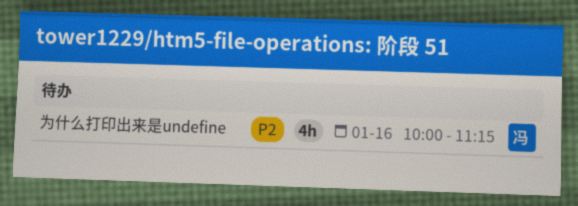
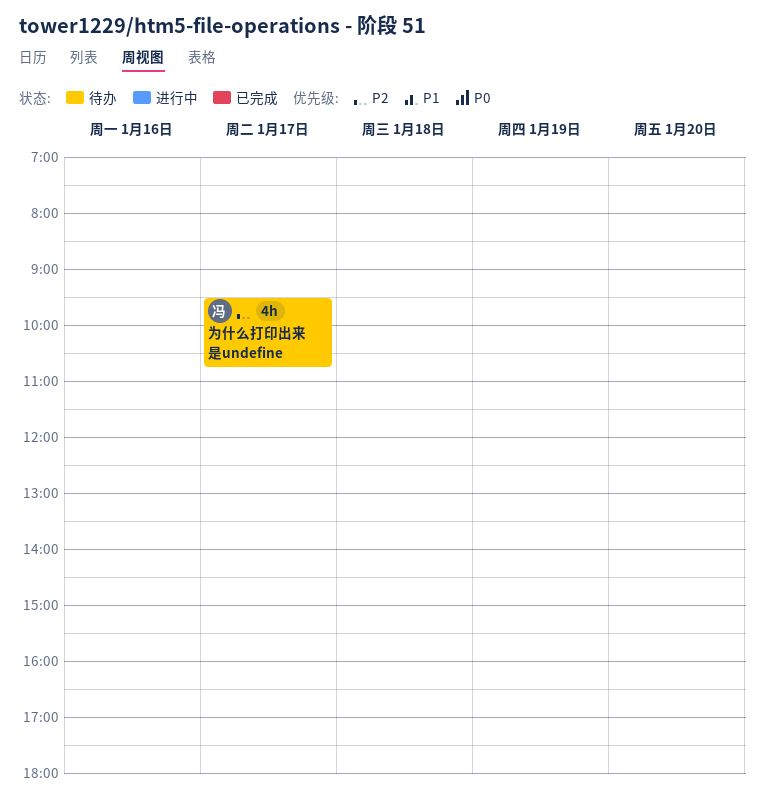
为什么打印出来是undefine, day: Jan 16 -> Jan 17
为什么打印出来是undefine, begins: 10:00 -> 09:30
为什么打印出来是undefine, ends: 11:15 -> 10:45

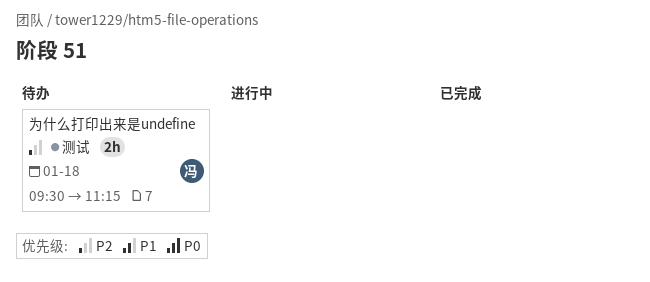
为什么打印出来是undefine, estimate: 4h -> 2h
为什么打印出来是undefine, day: Jan 17 -> Jan 18
为什么打印出来是undefine, ends: 10:45 -> 11:15

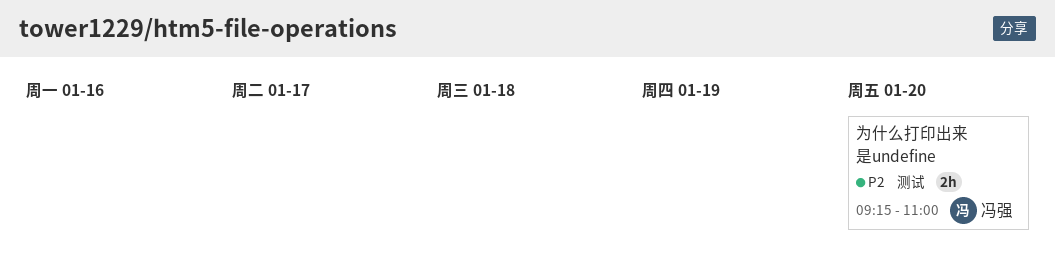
为什么打印出来是undefine, day: Jan 18 -> Jan 20
为什么打印出来是undefine, begins: 09:30 -> 09:15
为什么打印出来是undefine, ends: 11:15 -> 11:00

